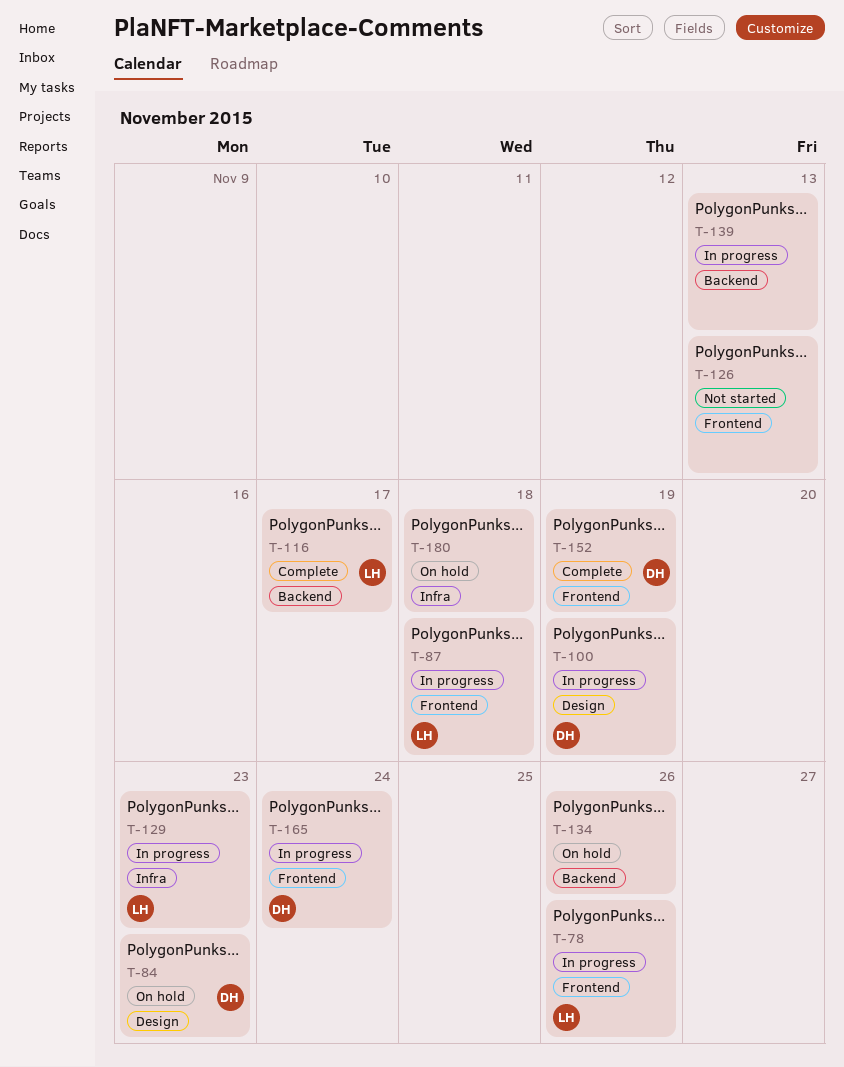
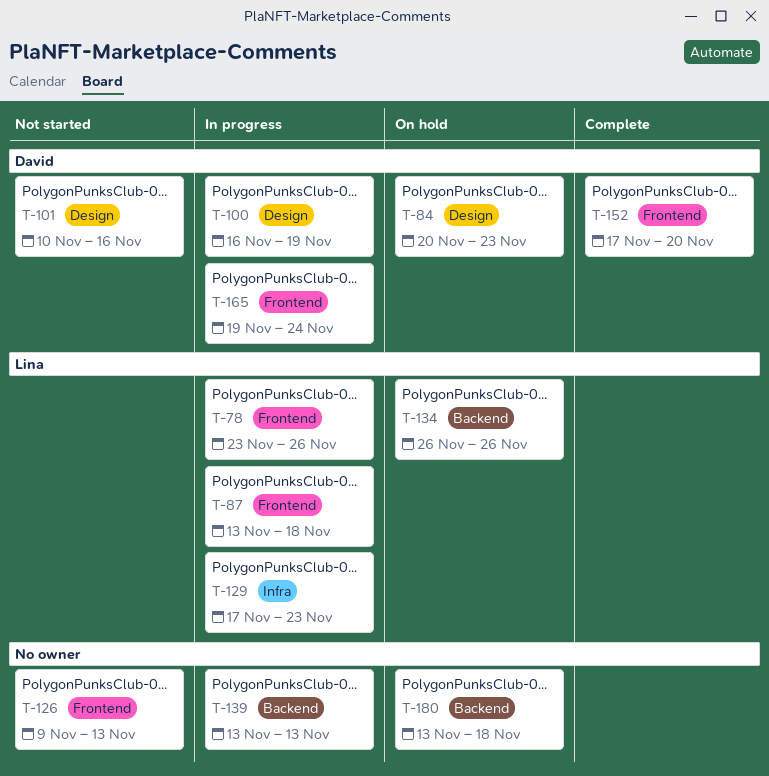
T-101: none -> present
T-116: present -> none
T-134, owner: none -> Lina
T-152, due: Nov 19 -> Nov 20
T-180, label: Infra -> Backend

